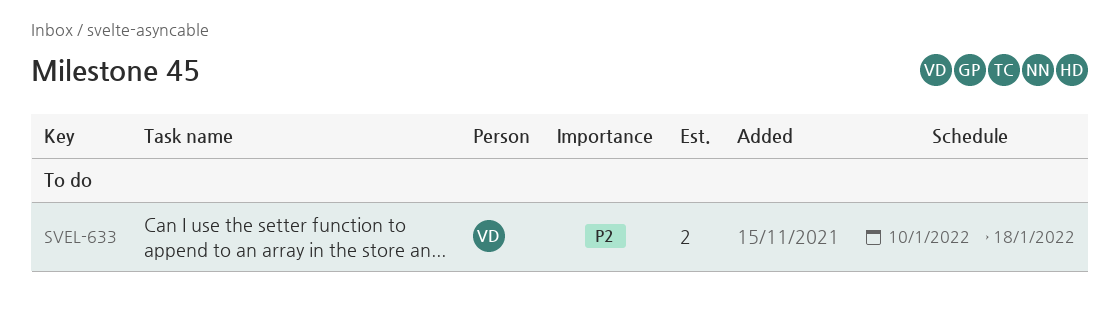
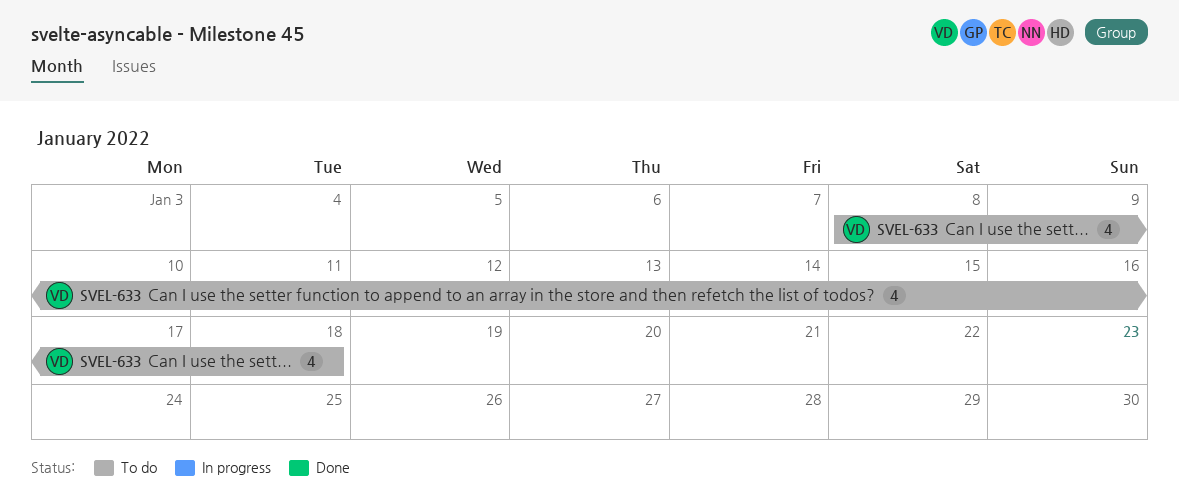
SVEL-633, estimate: 2 -> 4
SVEL-633, start: Jan 10 -> Jan 8

